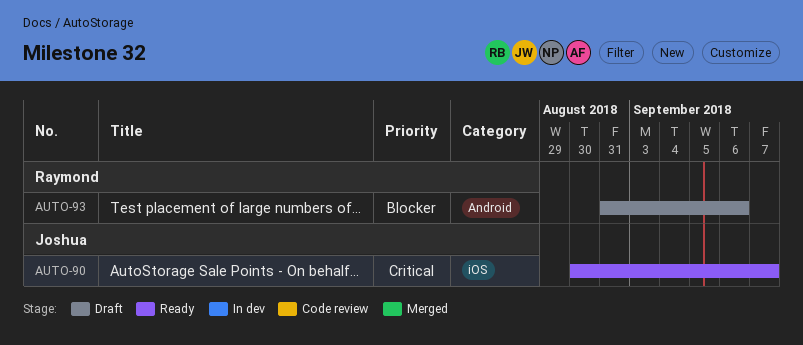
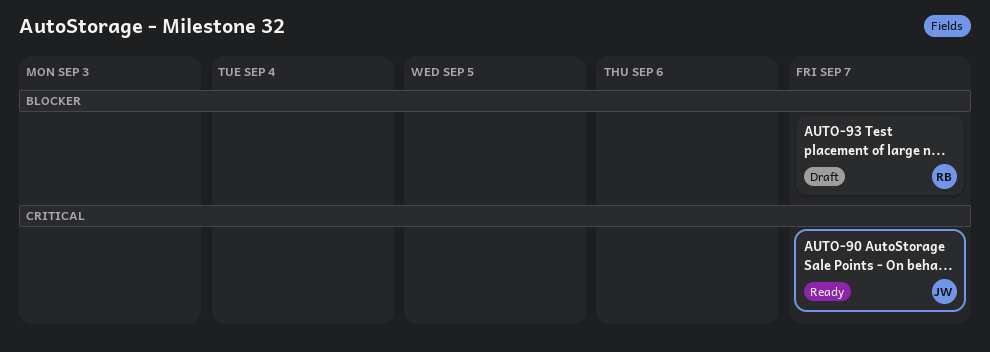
AUTO-93, due: Sep 6 -> Sep 7

